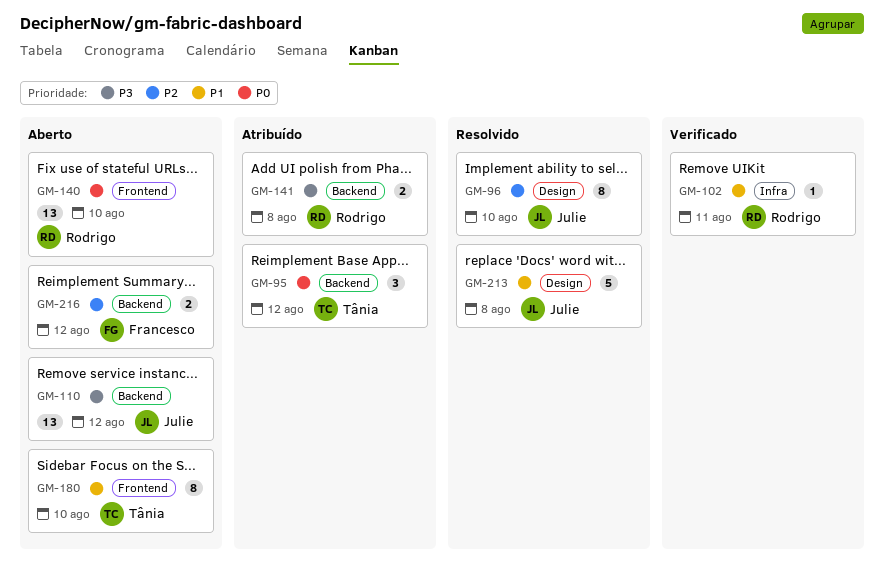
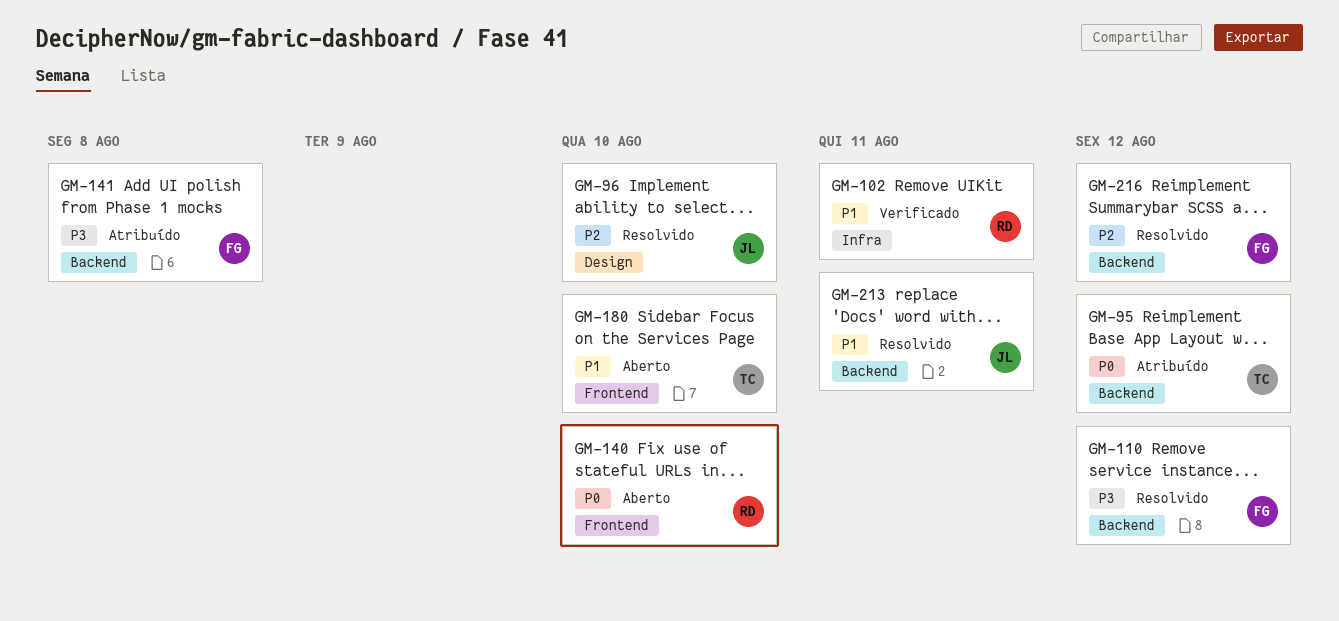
GM-110, status: Aberto -> Resolvido
GM-110, owner: Julie -> Francesco
GM-141, owner: Rodrigo -> Francesco
GM-213, label: Design -> Backend
GM-213, due: Aug 8 -> Aug 11
GM-216, status: Aberto -> Resolvido

